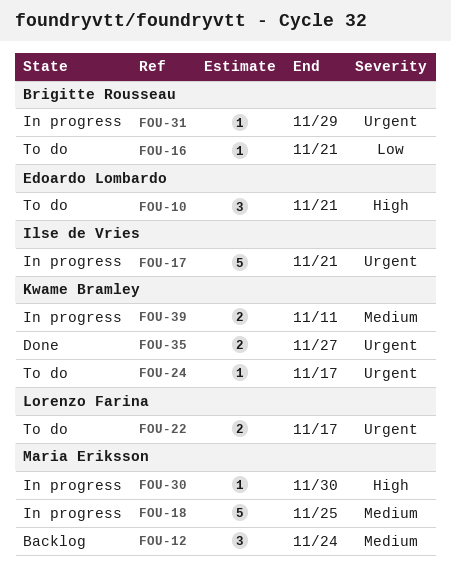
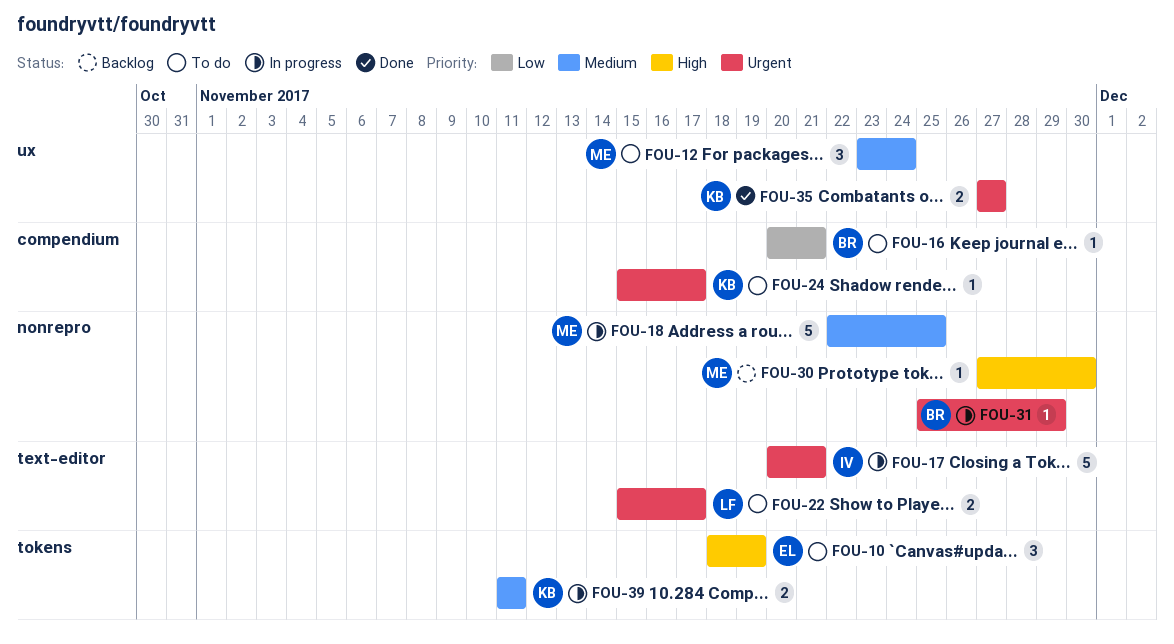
FOU-10, due: Nov 21 -> Nov 19
FOU-12, status: Backlog -> To do
FOU-30, status: In progress -> Backlog

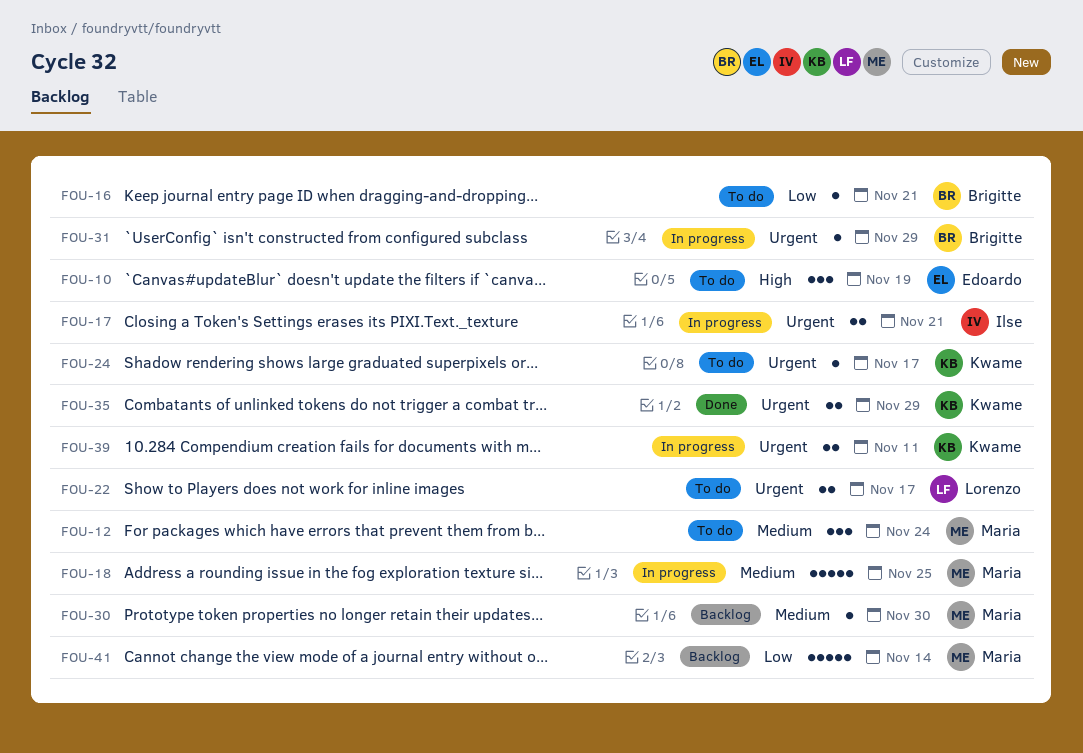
FOU-17, estimate: 5 -> 2
FOU-30, priority: High -> Medium
FOU-35, due: Nov 27 -> Nov 29
FOU-39, priority: Medium -> Urgent
FOU-41: none -> present

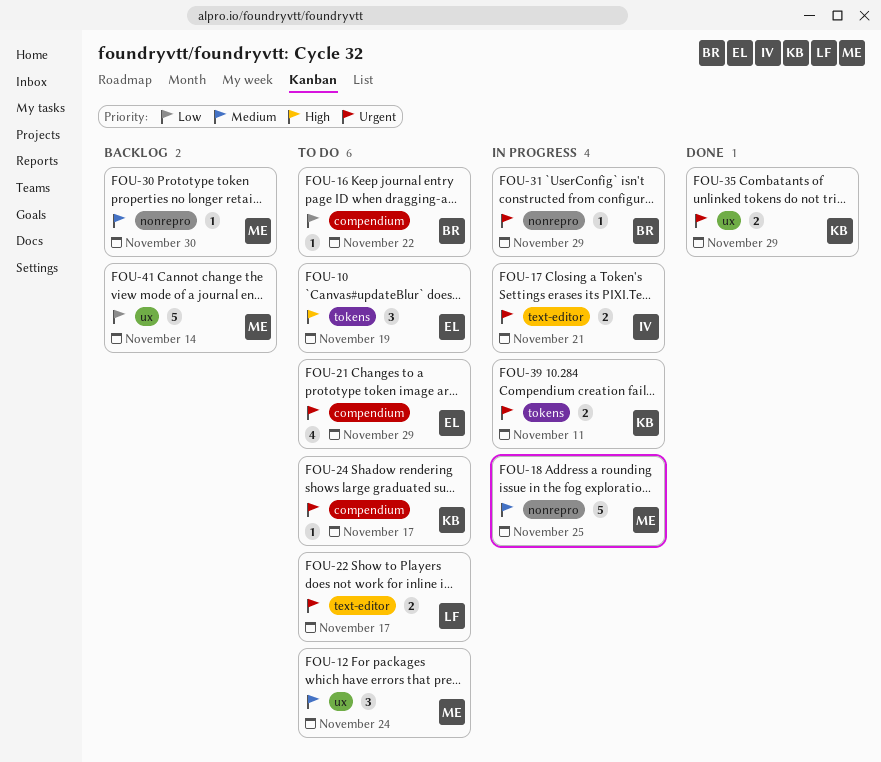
FOU-16, due: Nov 21 -> Nov 22
FOU-21: none -> present

